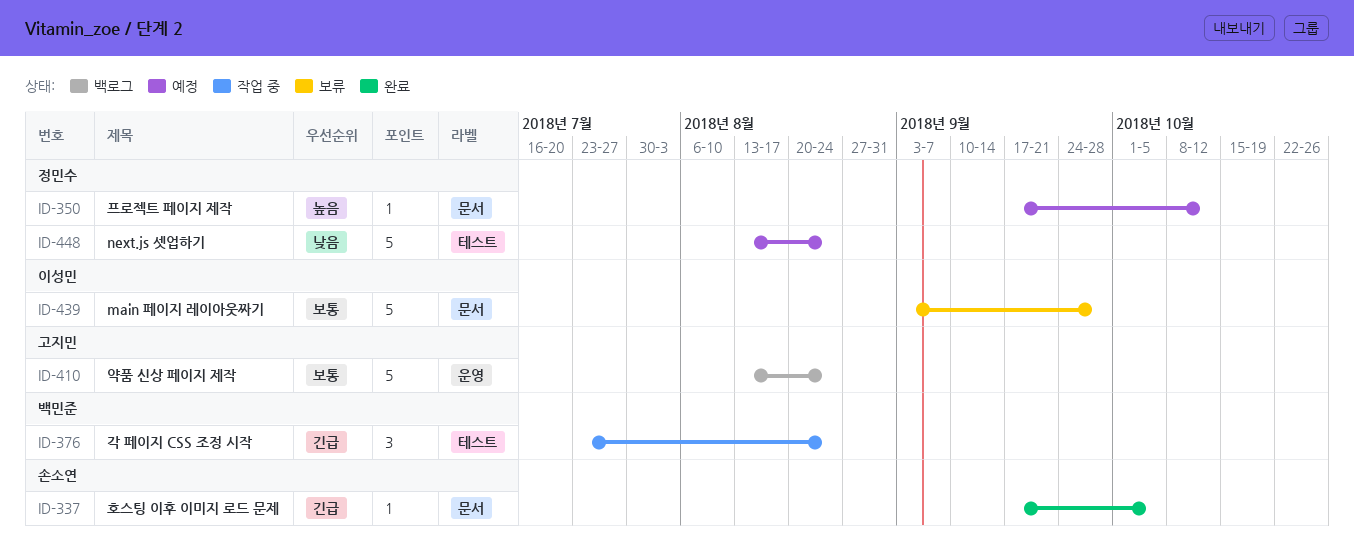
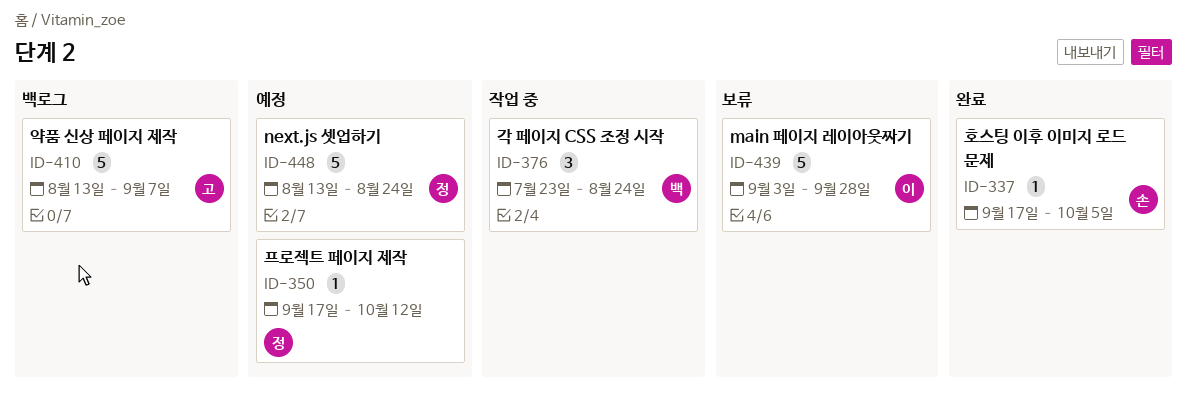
ID-410, due: Aug 24 -> Sep 7

